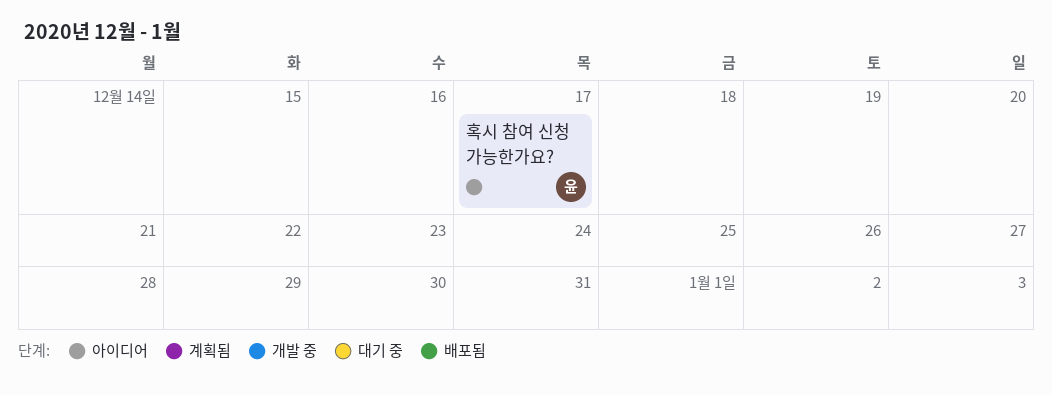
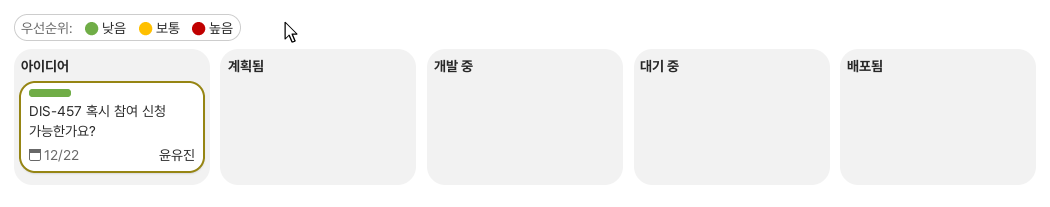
혹시 참여 신청 가능한가요?, due: Dec 17 -> Dec 22

